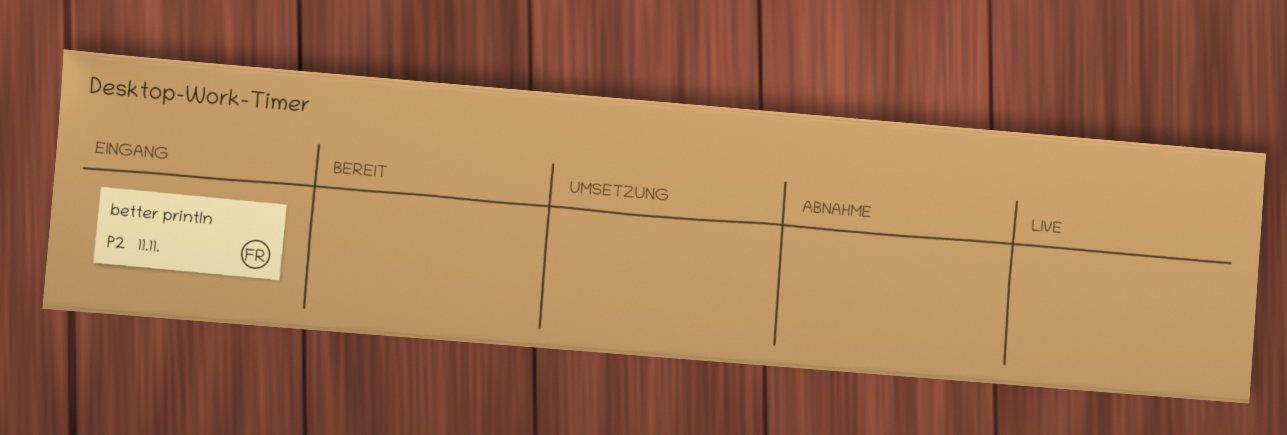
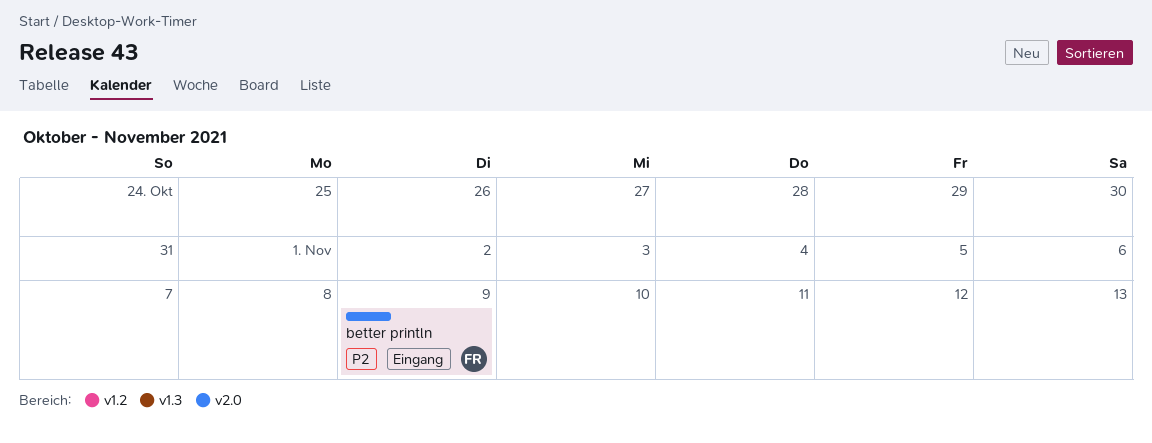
better println, due: Nov 11 -> Nov 9

